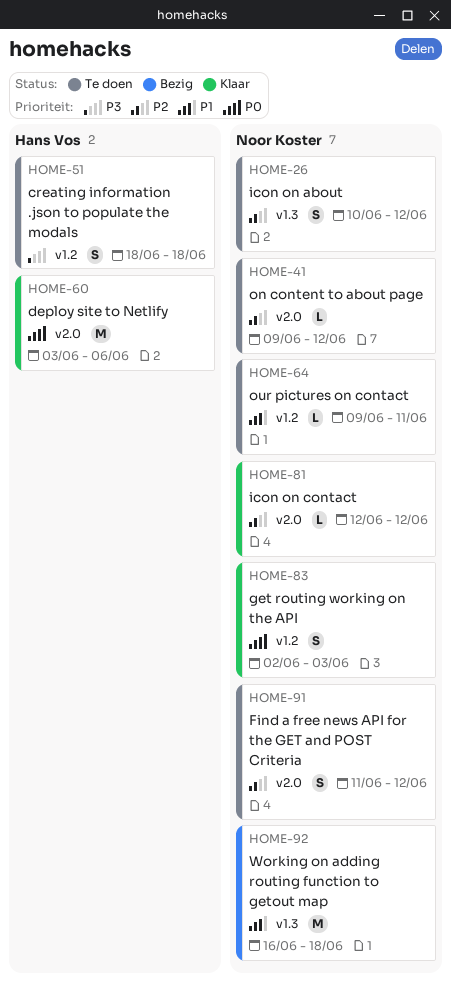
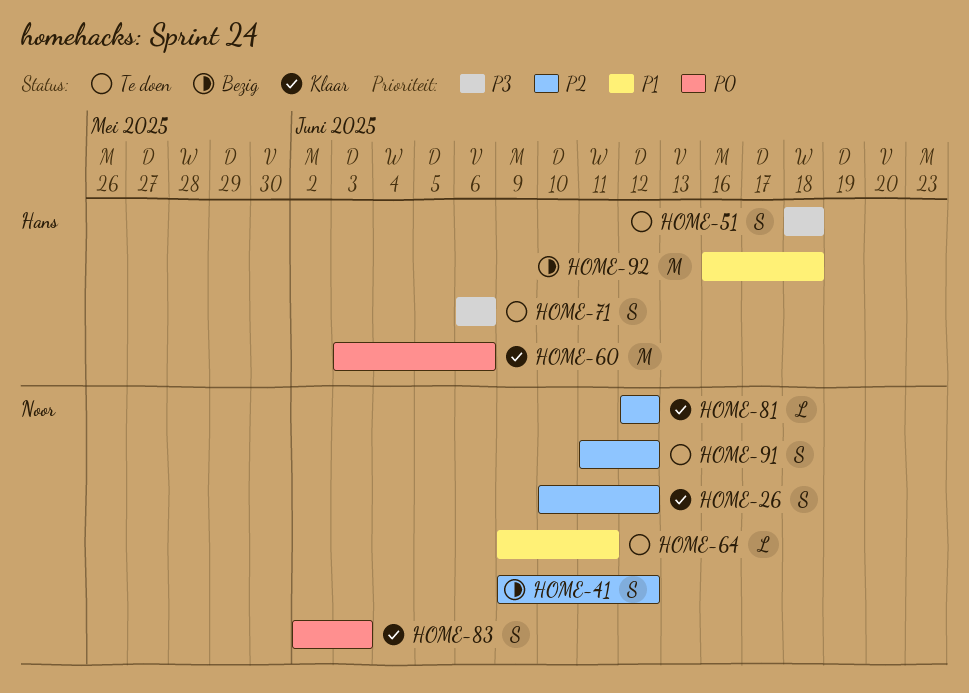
HOME-26, status: Te doen -> Klaar
HOME-41, status: Te doen -> Bezig
HOME-41, estimate: L -> S
HOME-71: none -> present
HOME-92, owner: Noor Koster -> Hans Vos

